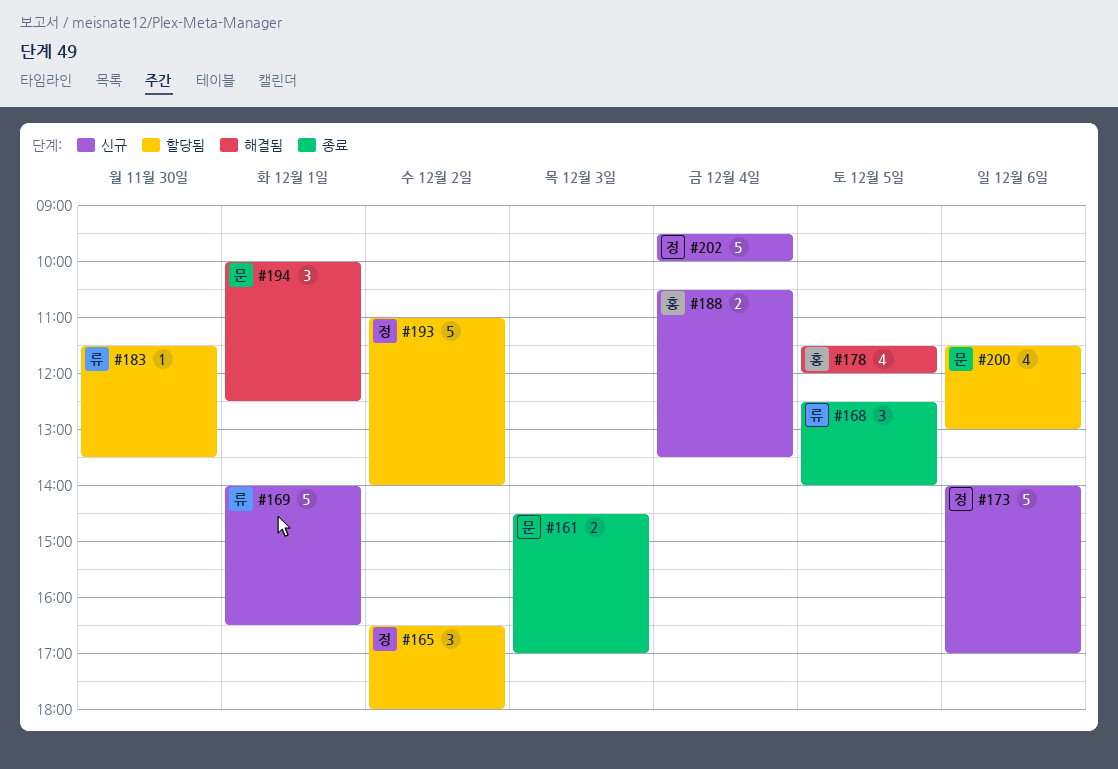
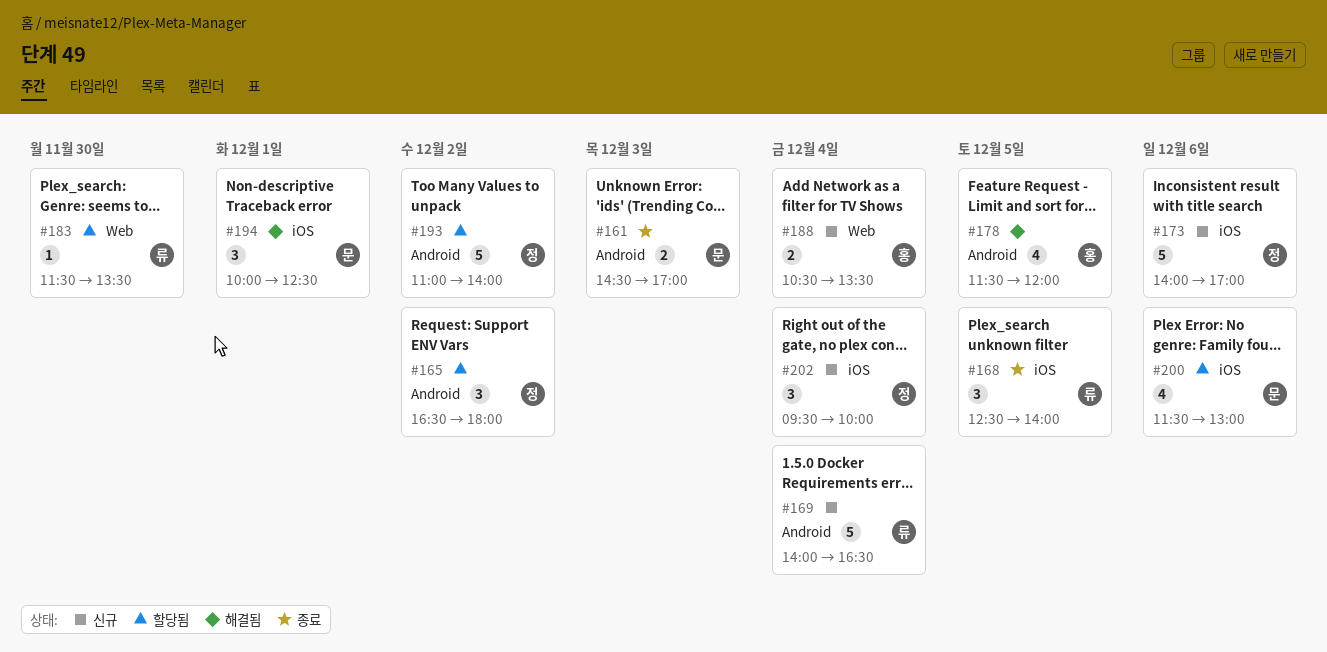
#169, day: Dec 1 -> Dec 4
#202, estimate: 5 -> 3

